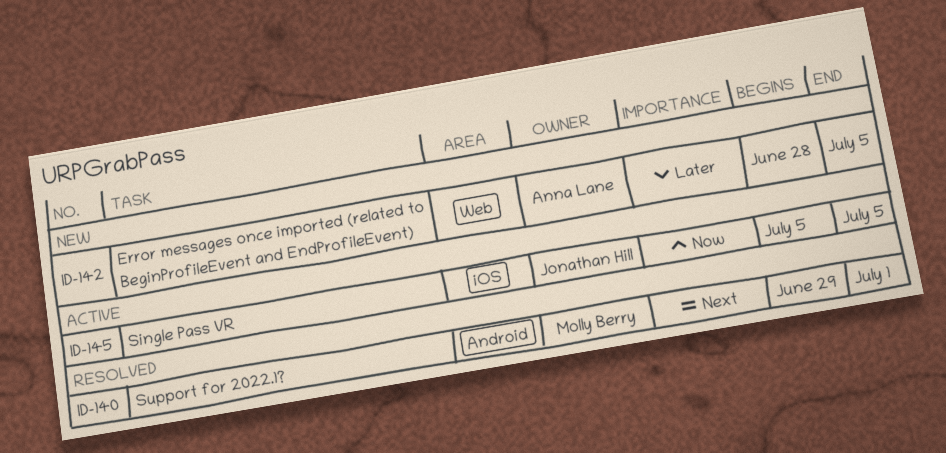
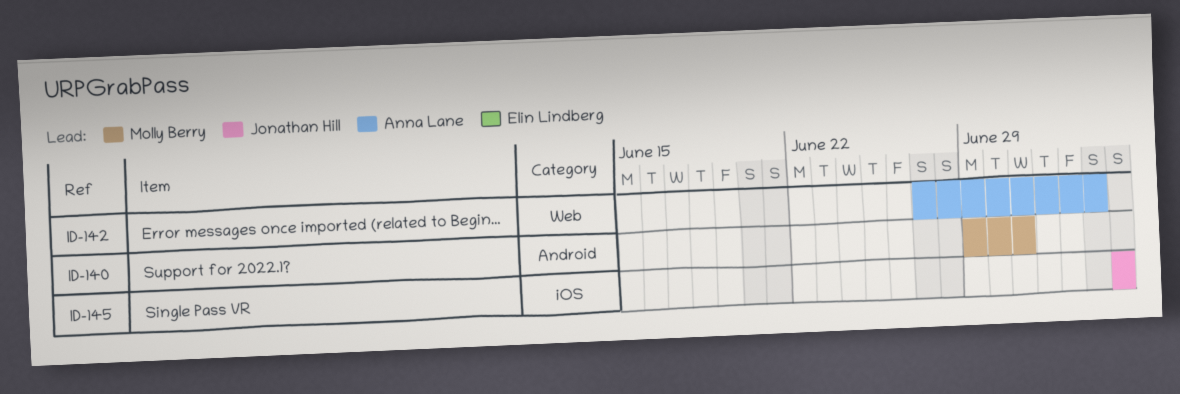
ID-142, start: Jun 28 -> Jun 27
ID-142, due: Jul 5 -> Jul 4

